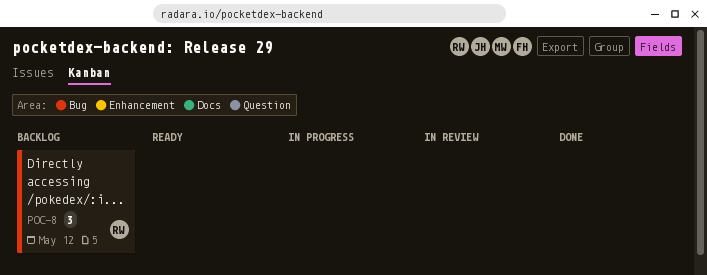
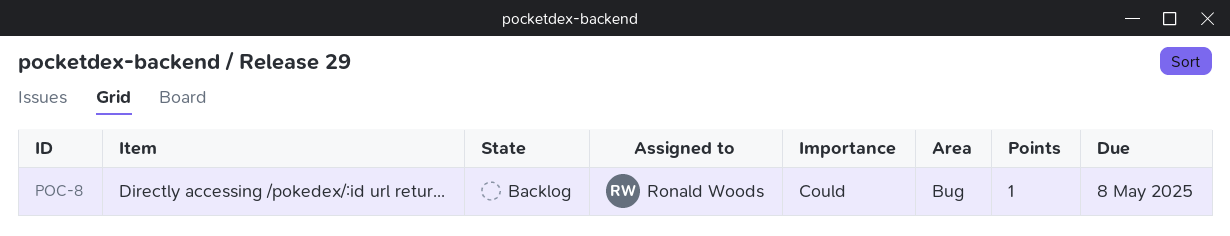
POC-8, estimate: 3 -> 1
POC-8, due: May 12 -> May 8

